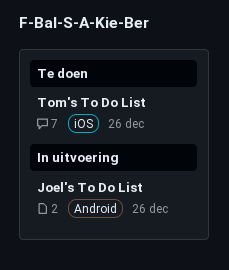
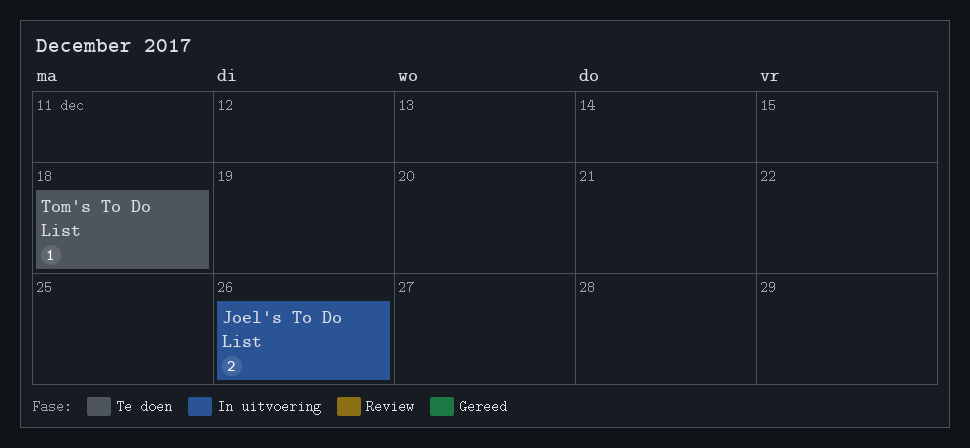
Tom's To Do List, due: Dec 26 -> Dec 18

